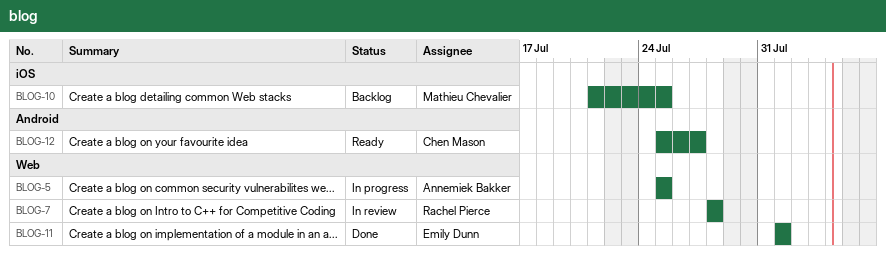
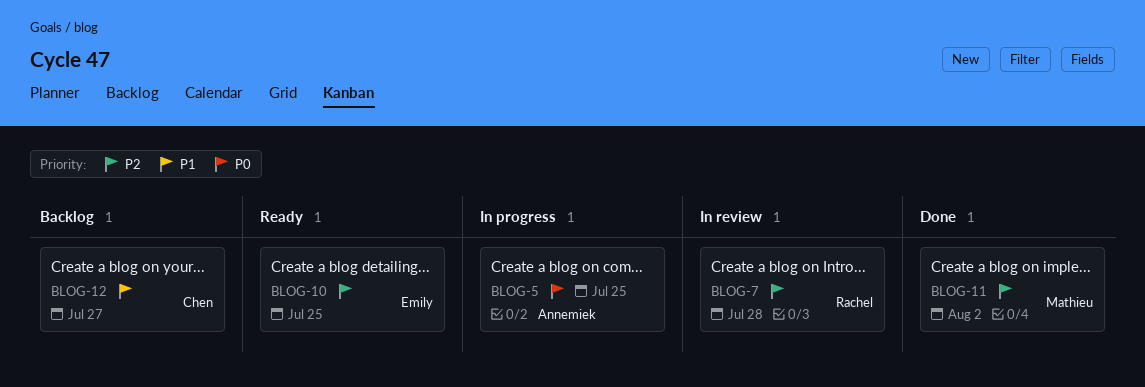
BLOG-10, status: Backlog -> Ready
BLOG-10, owner: Mathieu Chevalier -> Emily Dunn
BLOG-11, owner: Emily Dunn -> Mathieu Chevalier
BLOG-11, due: Aug 1 -> Aug 2
BLOG-12, status: Ready -> Backlog

